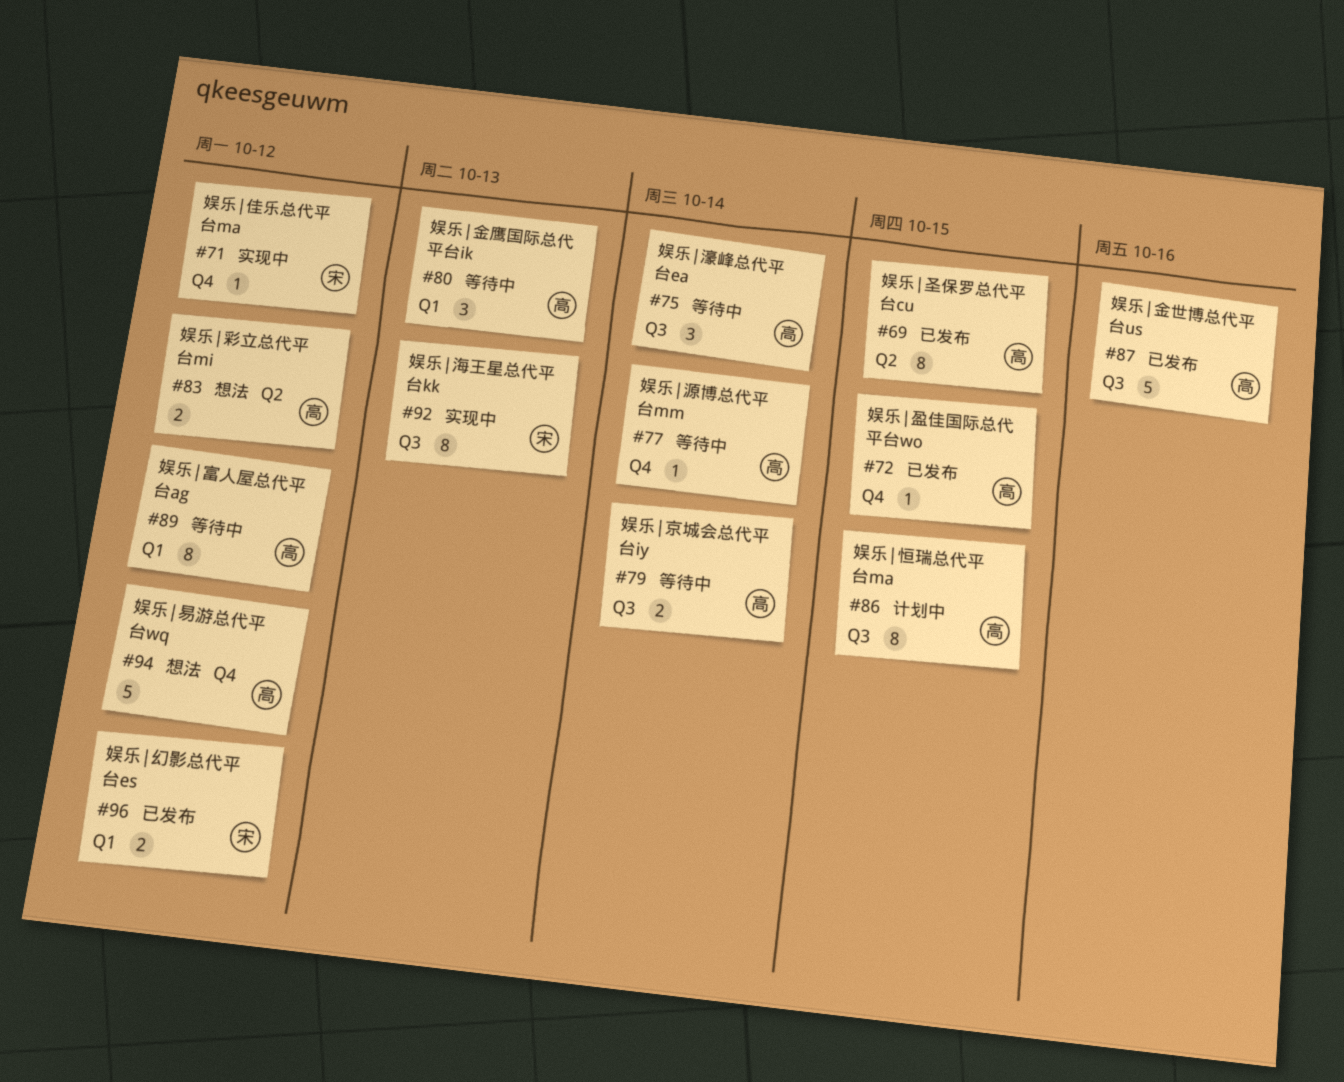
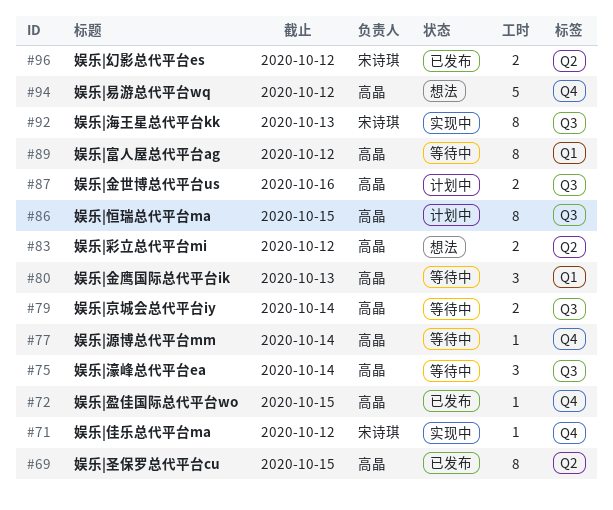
#87, status: 已发布 -> 计划中
#87, estimate: 5 -> 2
#96, label: Q1 -> Q2

